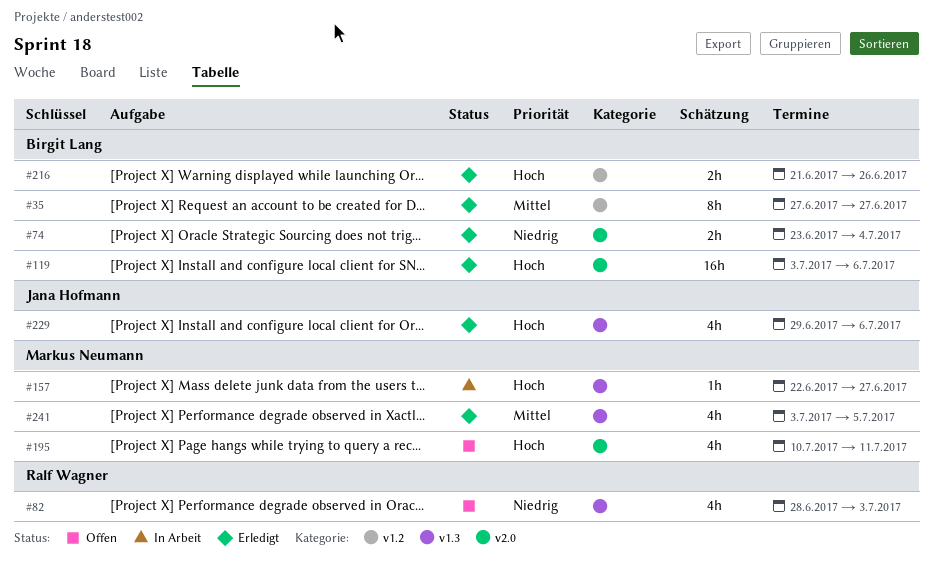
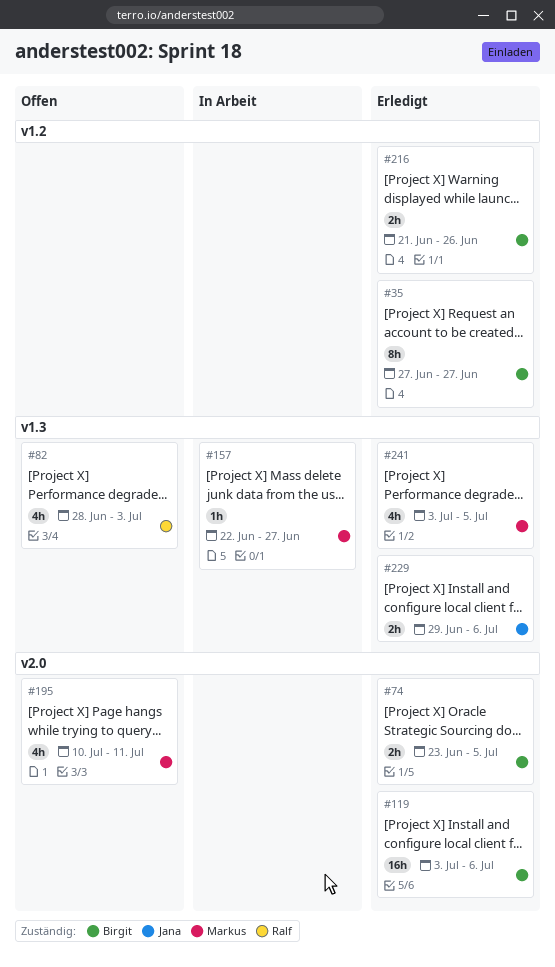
#74, due: Jul 4 -> Jul 5
#229, estimate: 4h -> 2h

